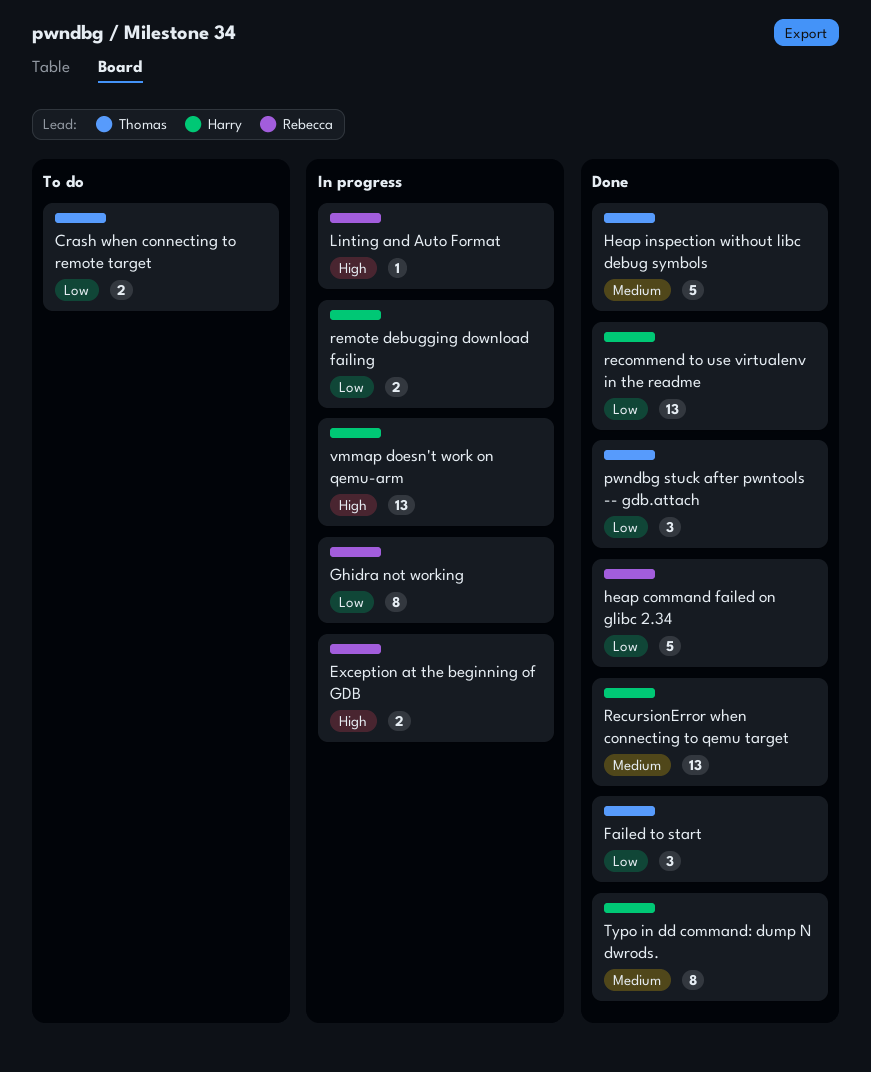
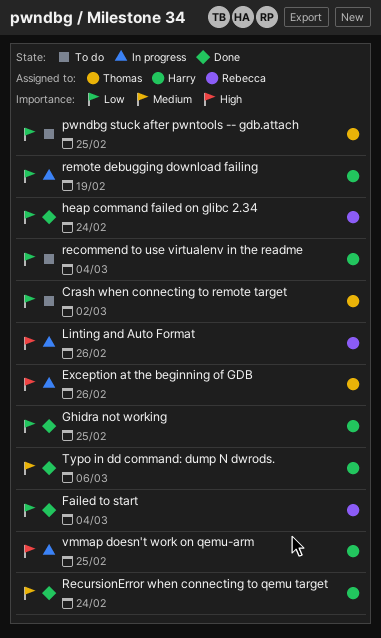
Exception at the beginning of GDB, owner: Rebecca -> Thomas
Failed to start, owner: Thomas -> Rebecca
Ghidra not working, status: In progress -> Done
Ghidra not working, owner: Rebecca -> Harry
Heap inspection without libc debug symbols: present -> none
pwndbg stuck after pwntools -- gdb.attach, status: Done -> To do
recommend to use virtualenv in the readme, status: Done -> To do

